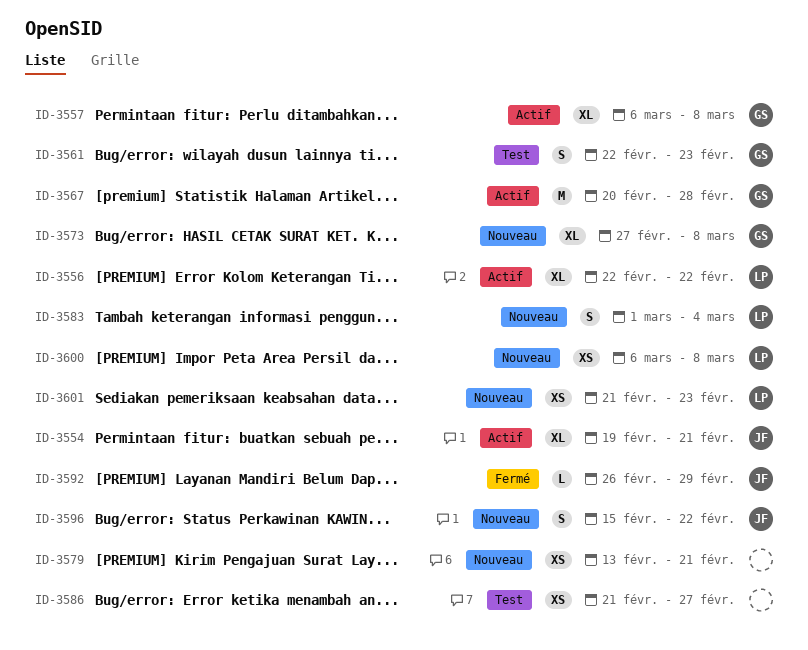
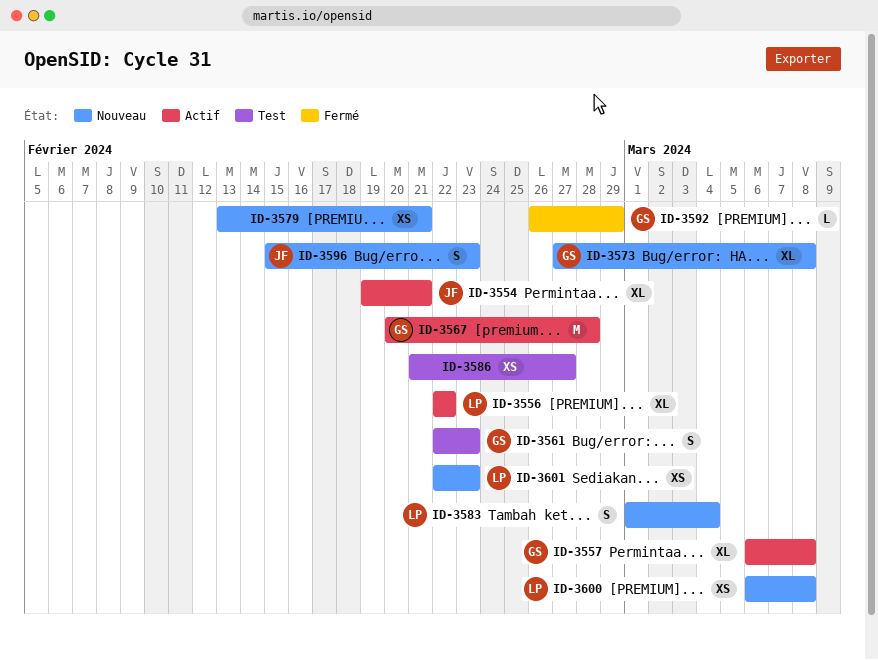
ID-3592, owner: JF -> GS
ID-3596, due: Feb 22 -> Feb 23
ID-3601, start: Feb 21 -> Feb 22

